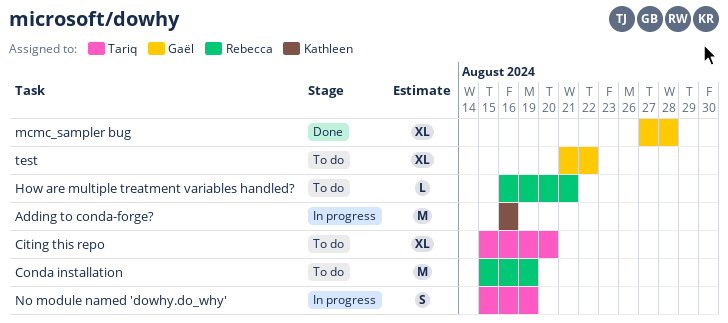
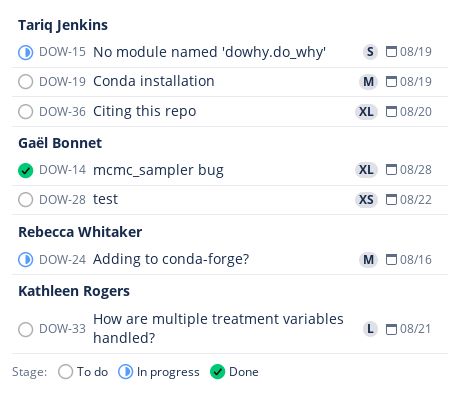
Adding to conda-forge?, owner: Kathleen Rogers -> Rebecca Whitaker
Conda installation, owner: Rebecca Whitaker -> Tariq Jenkins
How are multiple treatment variables handled?, owner: Rebecca Whitaker -> Kathleen Rogers
test, estimate: XL -> XS

